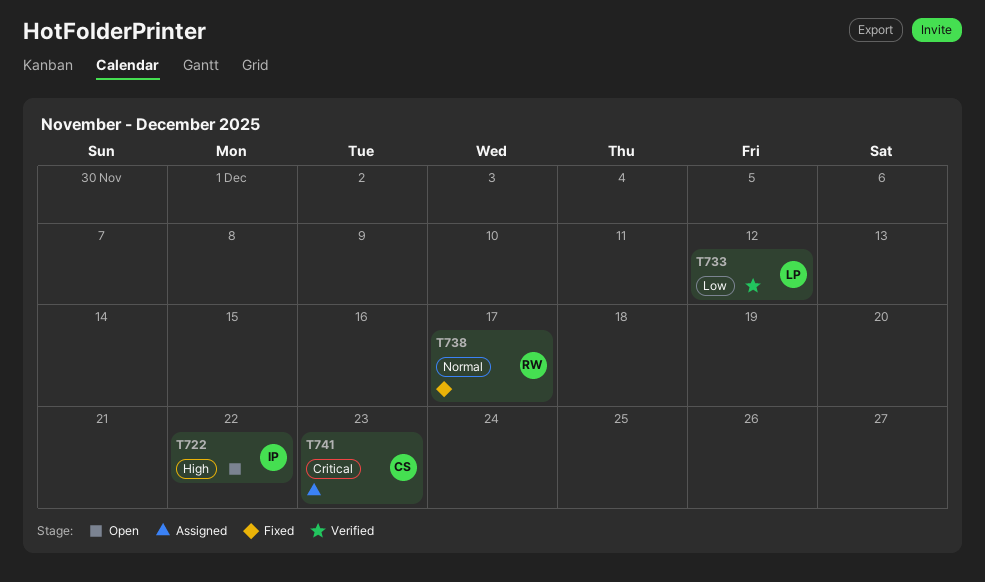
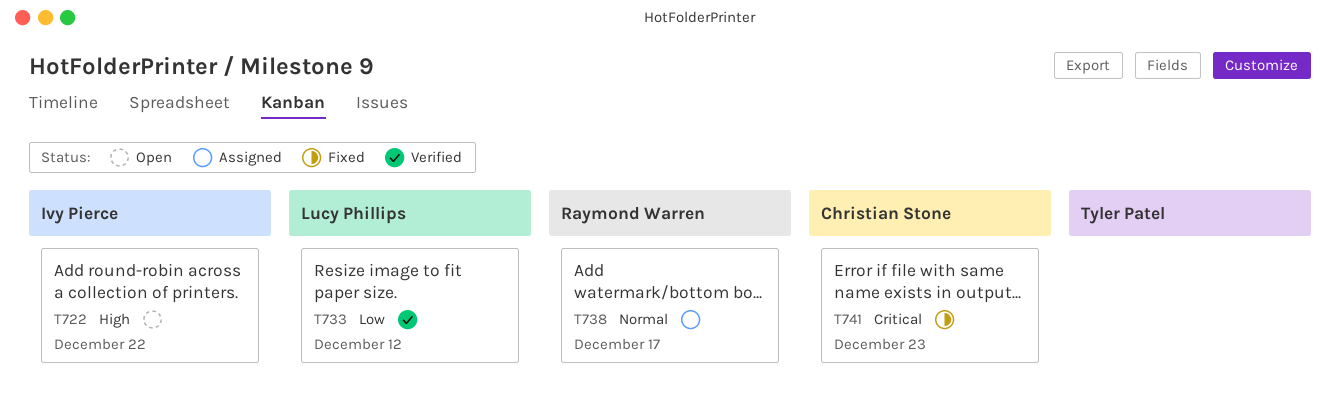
T738, status: Fixed -> Assigned
T741, status: Assigned -> Fixed

